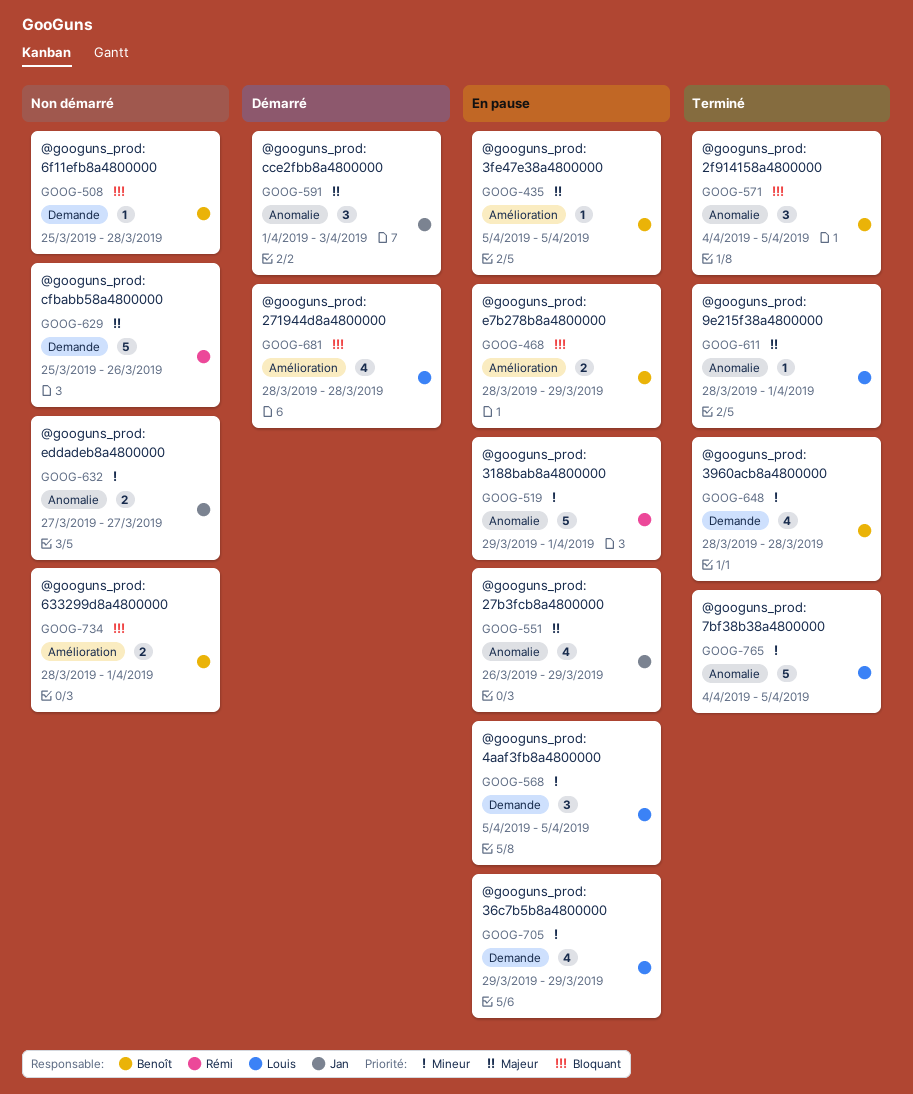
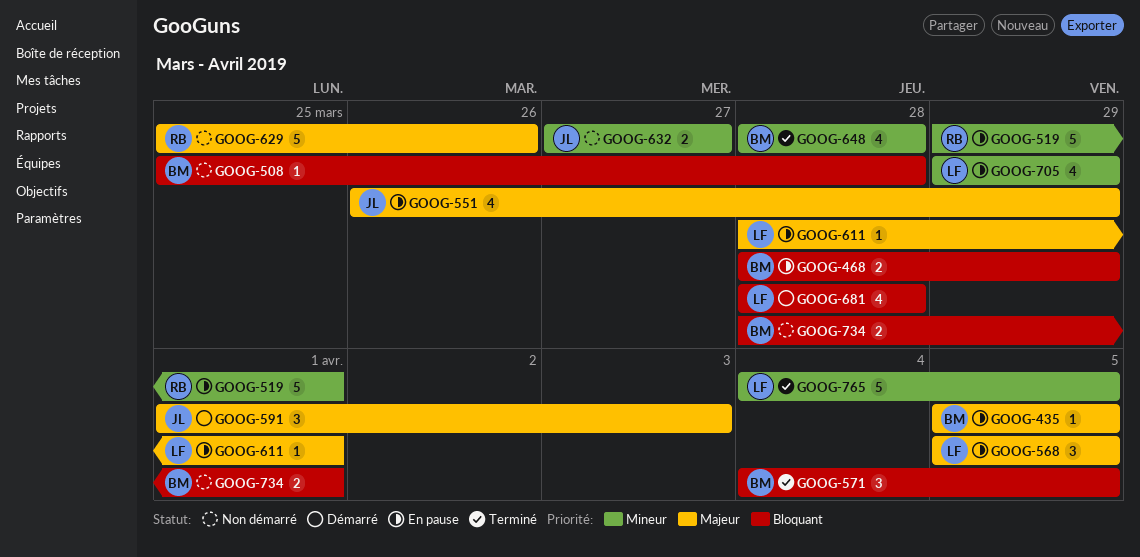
GOOG-568, priority: Mineur -> Majeur
GOOG-611, status: Terminé -> En pause

